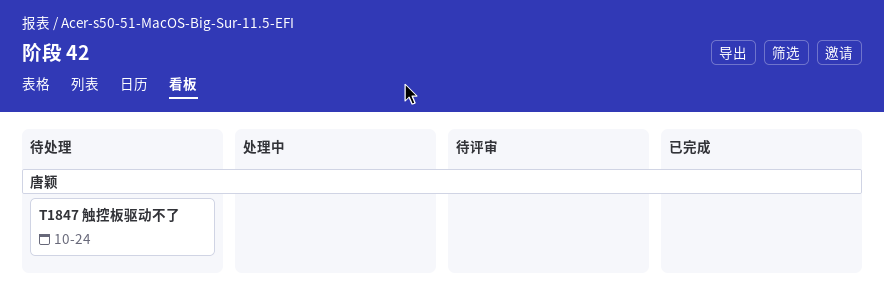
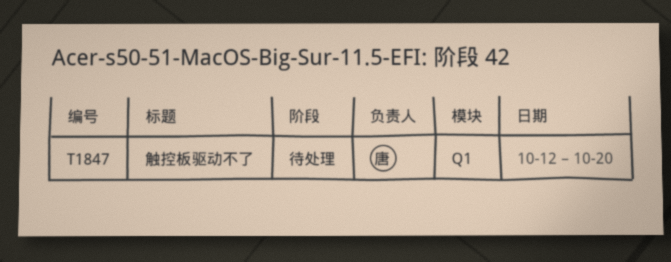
T1847, due: Oct 24 -> Oct 20

